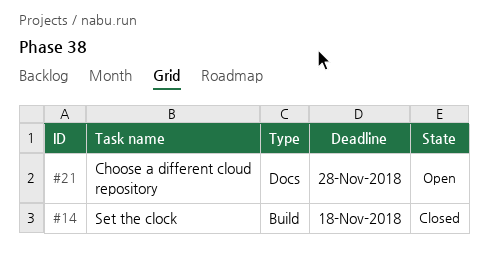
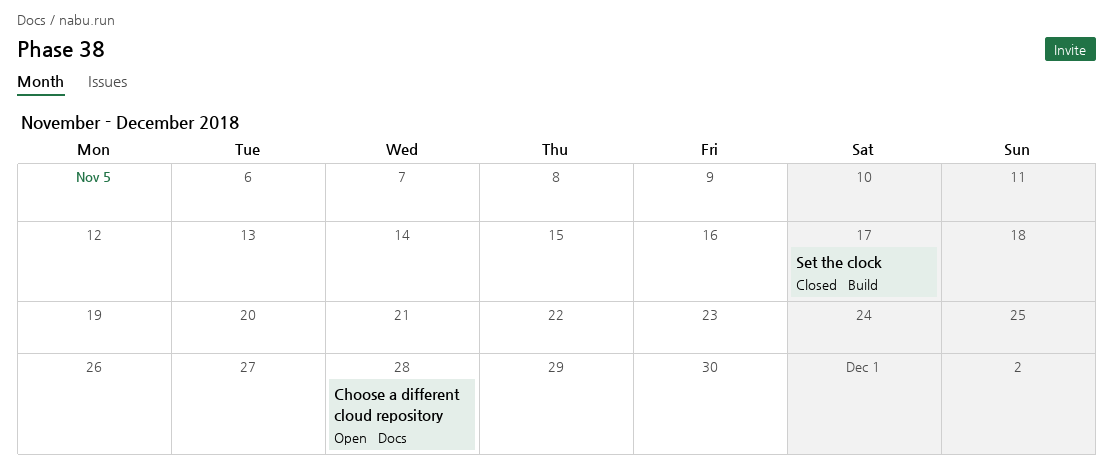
Set the clock, due: Nov 18 -> Nov 17

